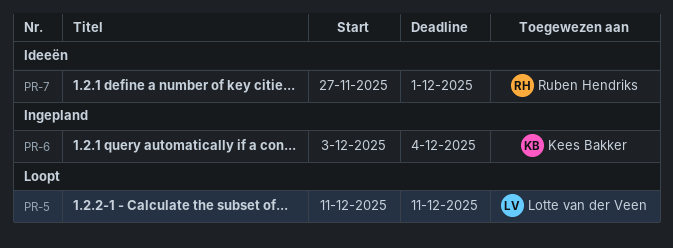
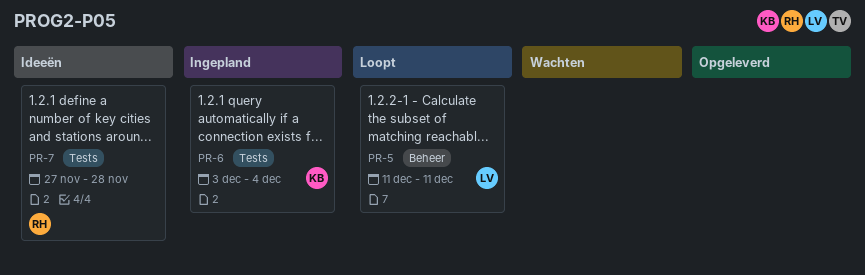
PR-7, due: Dec 1 -> Nov 28

